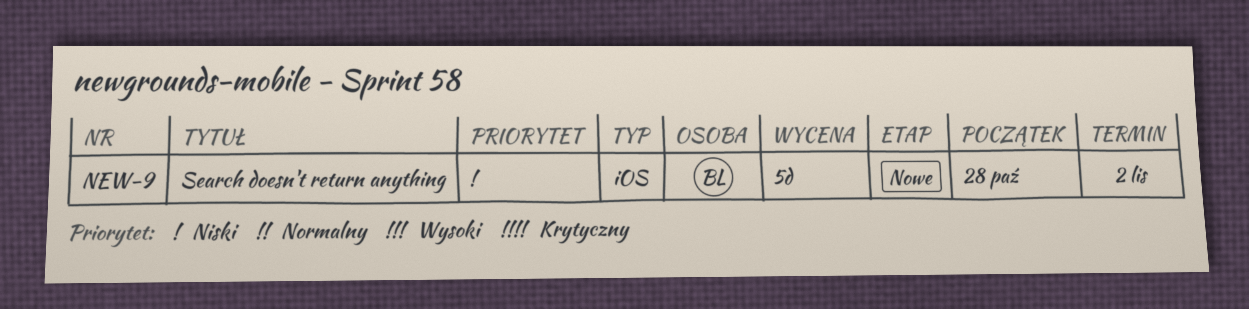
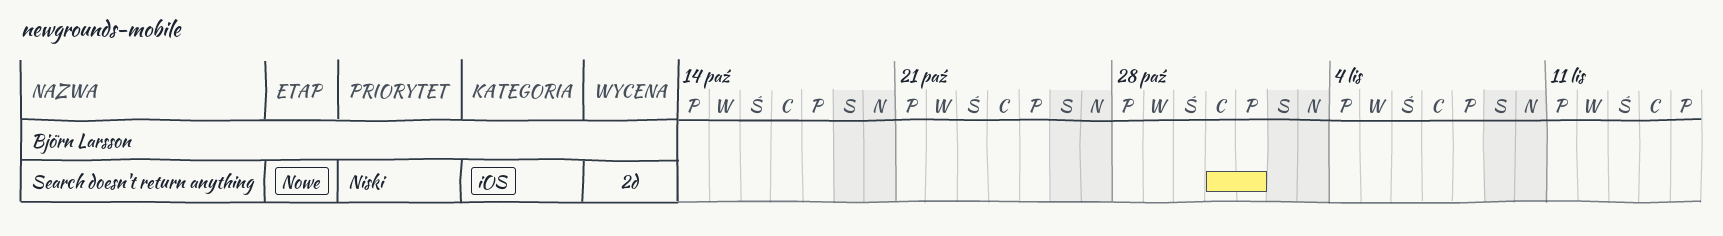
Search doesn't return anything, estimate: 5d -> 2d
Search doesn't return anything, start: Oct 28 -> Oct 31
Search doesn't return anything, due: Nov 2 -> Nov 1

